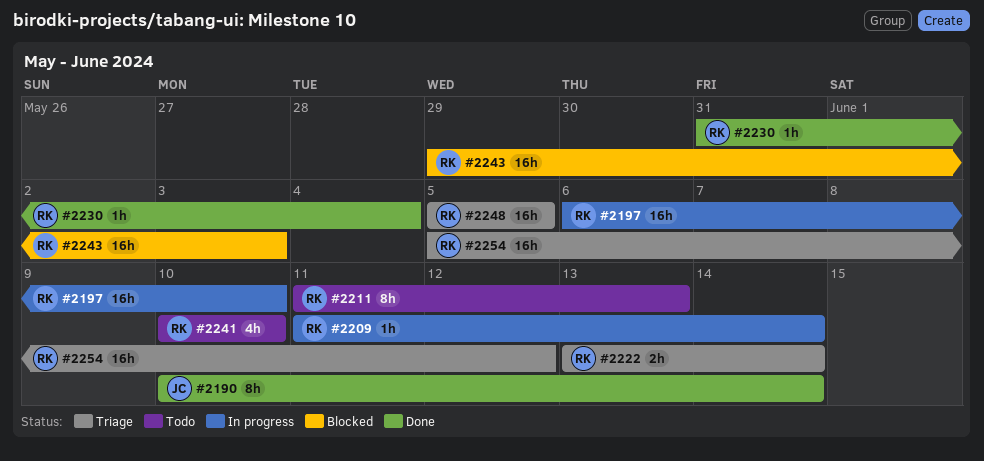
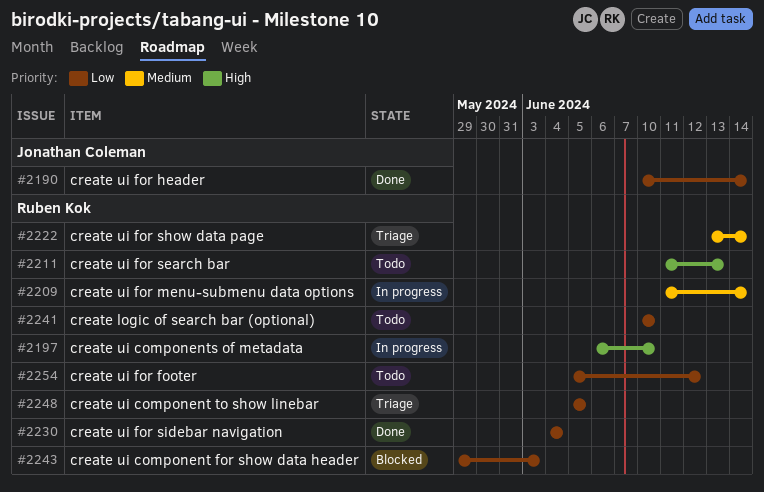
#2230, start: May 31 -> Jun 4
#2254, status: Triage -> Todo

